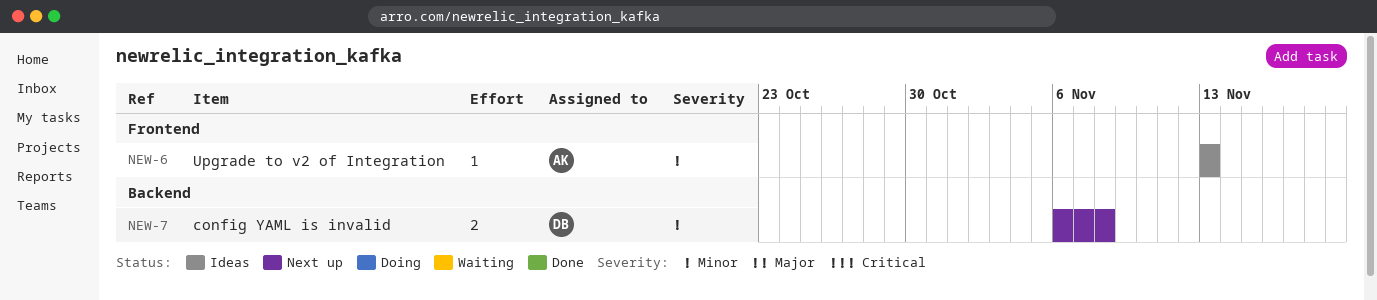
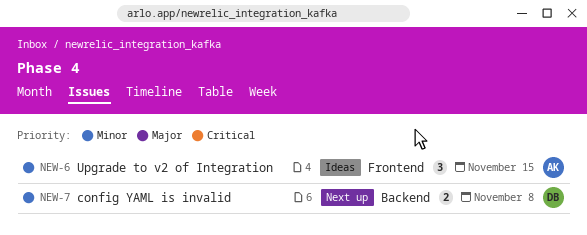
NEW-6, estimate: 1 -> 3
NEW-6, due: Nov 13 -> Nov 15

